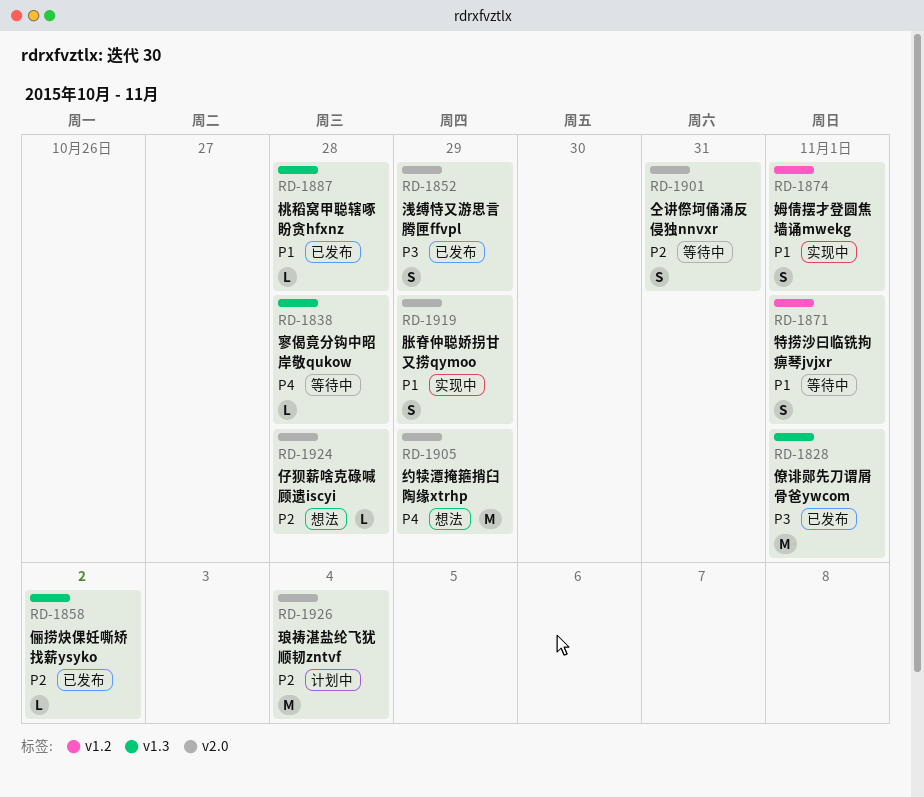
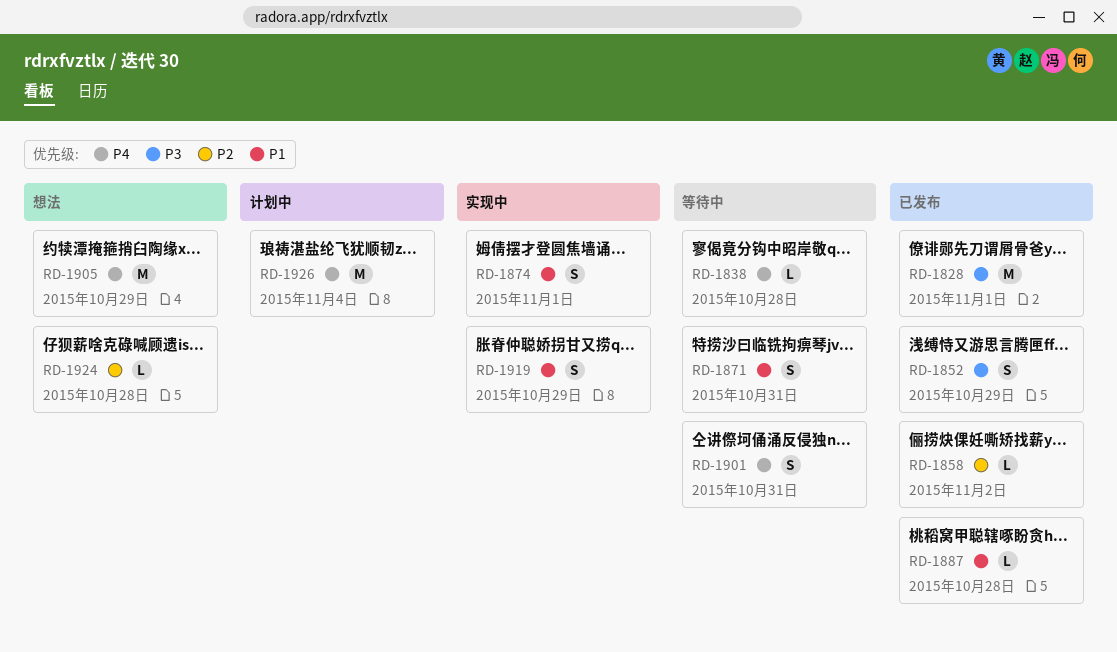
RD-1871, due: Nov 1 -> Oct 31
RD-1901, priority: P2 -> P4
RD-1926, priority: P2 -> P4

